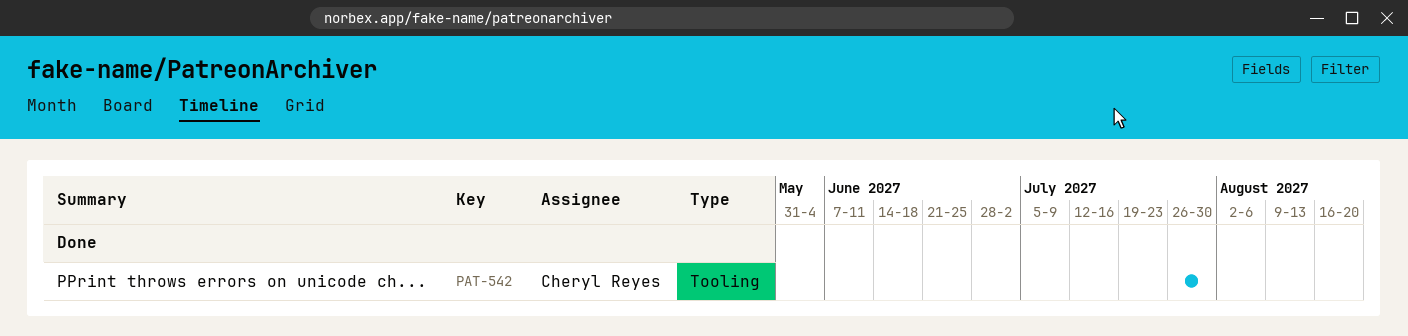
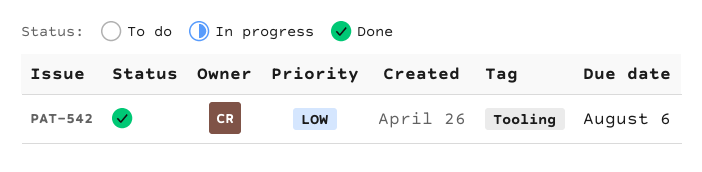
PAT-542, due: Jul 30 -> Aug 6

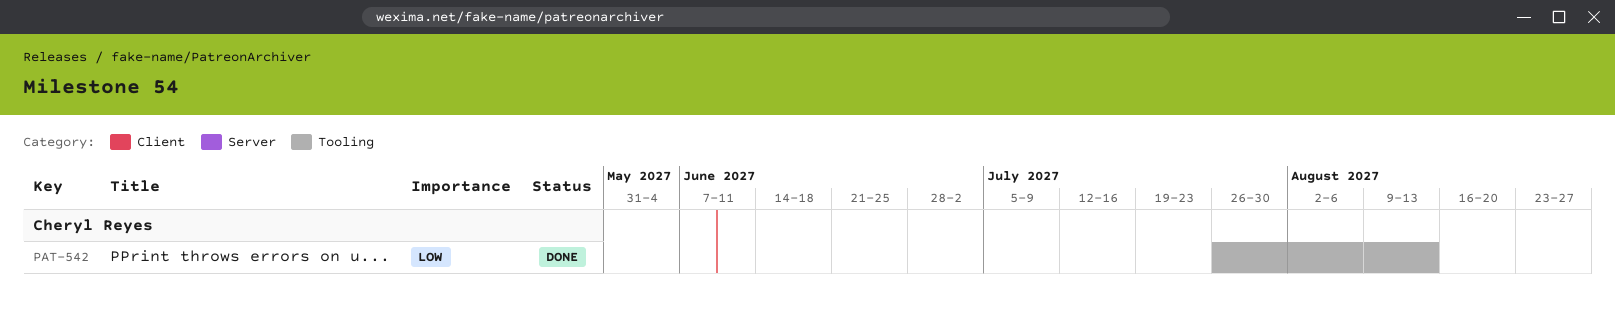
PAT-542, due: Aug 6 -> Aug 13

